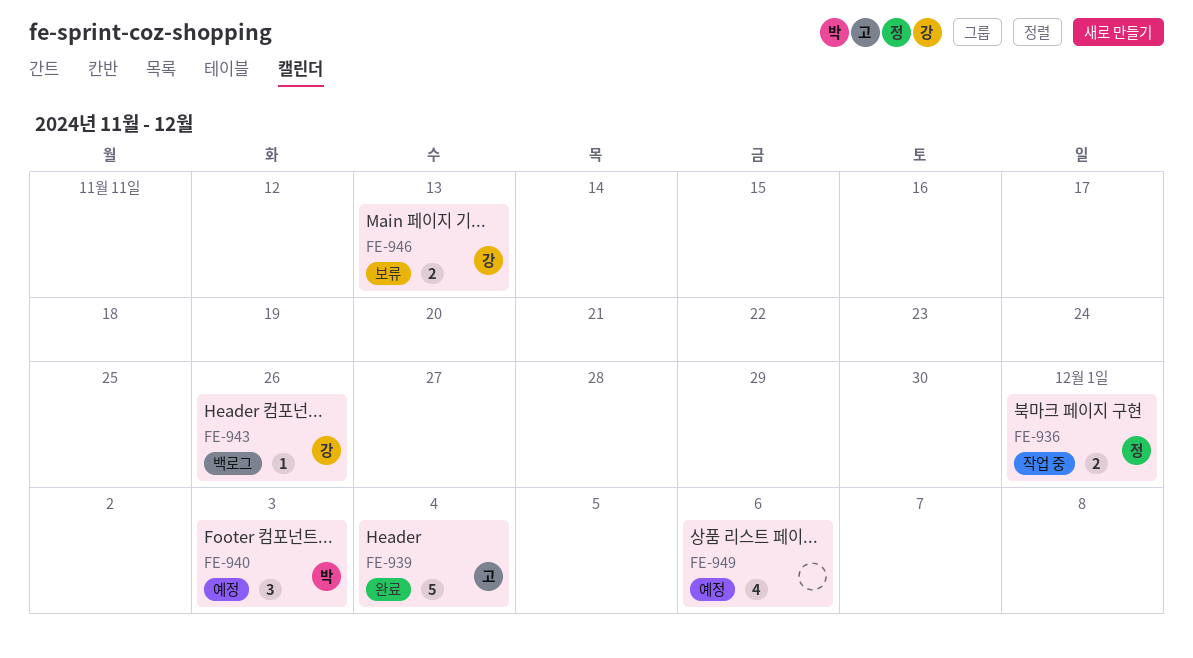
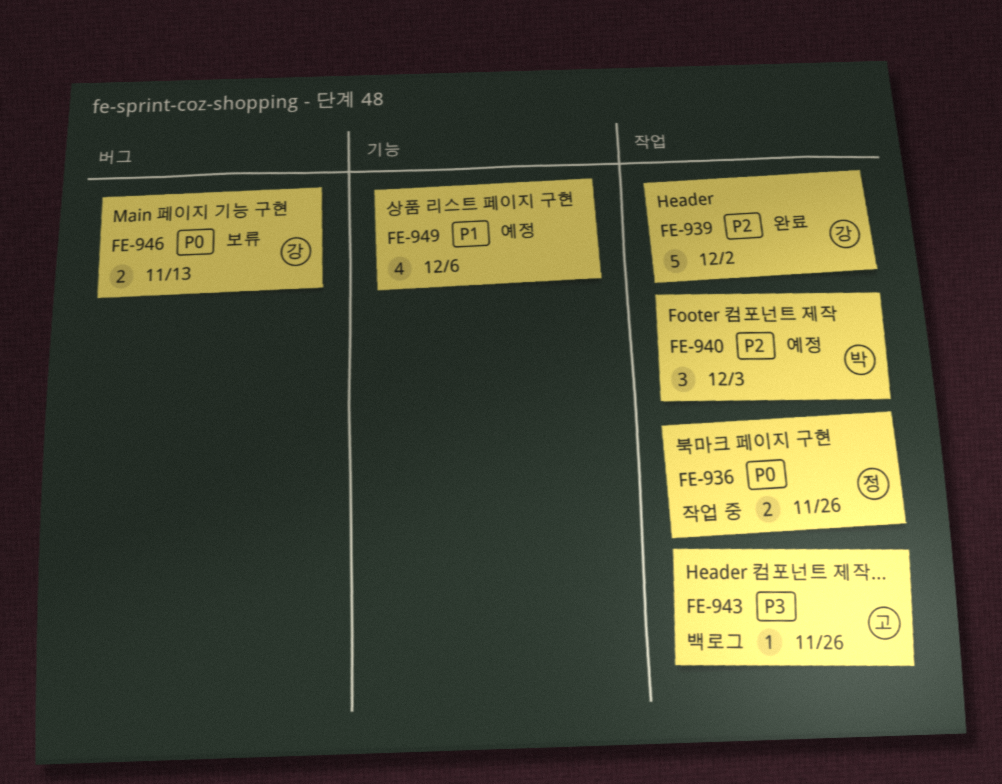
FE-936, due: Dec 1 -> Nov 26
FE-939, owner: 고 -> 강
FE-939, due: Dec 4 -> Dec 2
FE-943, owner: 강 -> 고

